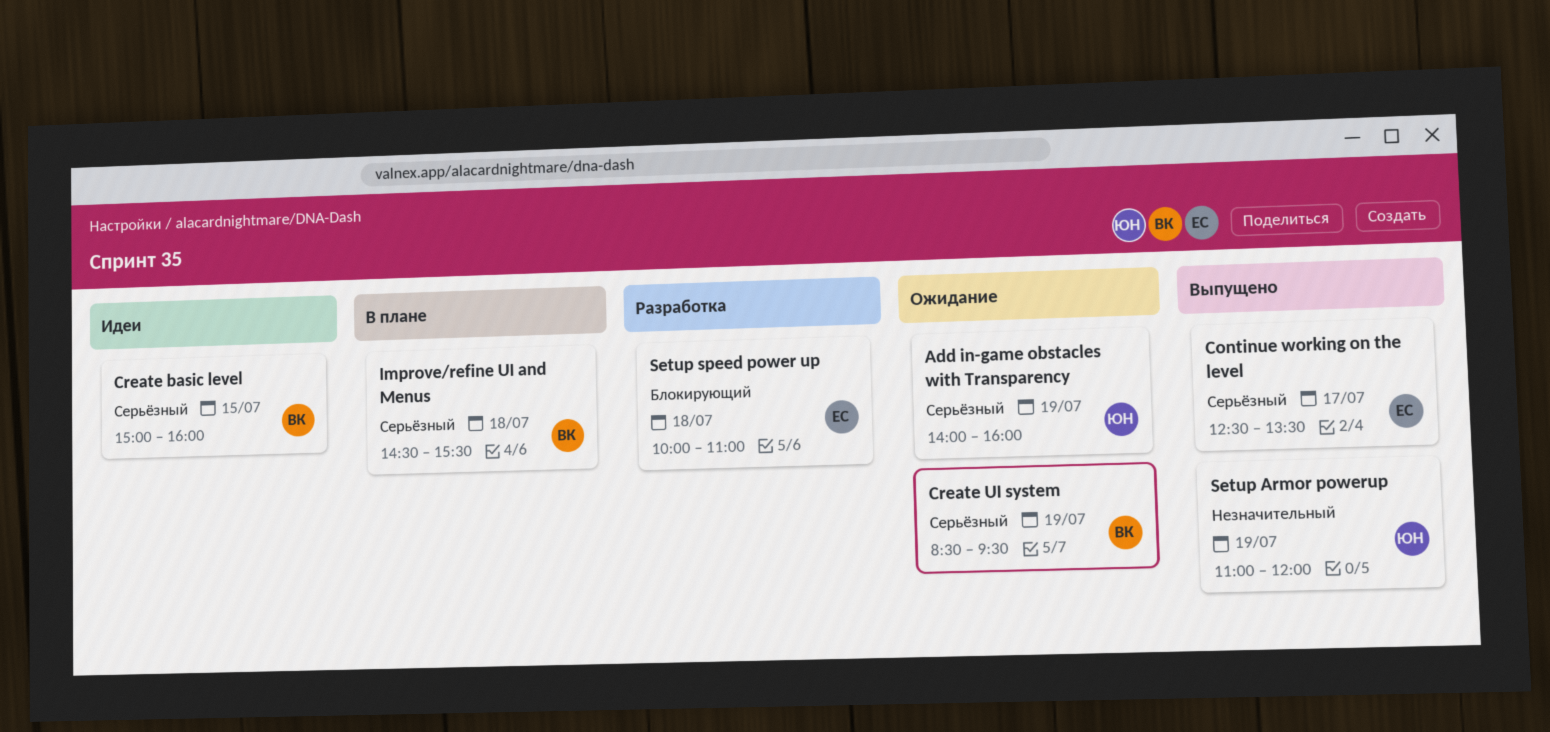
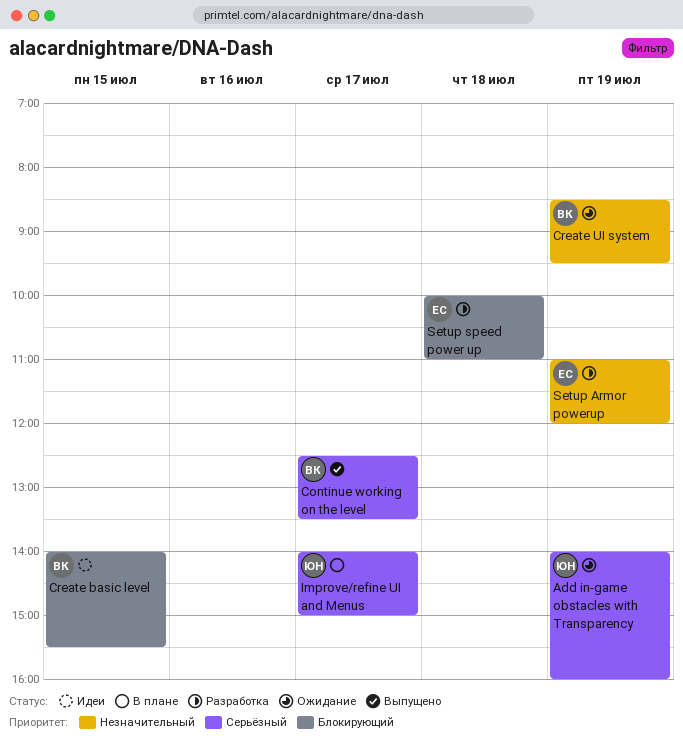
Continue working on the level, owner: ЕС -> ВК
Create basic level, priority: Серьёзный -> Блокирующий
Create basic level, begins: 15:00 -> 14:00
Create basic level, ends: 16:00 -> 15:30
Create UI system, priority: Серьёзный -> Незначительный
Improve/refine UI and Menus, owner: ВК -> ЮН
Improve/refine UI and Menus, day: Jul 18 -> Jul 17
Improve/refine UI and Menus, begins: 14:30 -> 14:00
Improve/refine UI and Menus, ends: 15:30 -> 15:00
Setup Armor powerup, status: Выпущено -> Разработка
Setup Armor powerup, owner: ЮН -> ЕС

